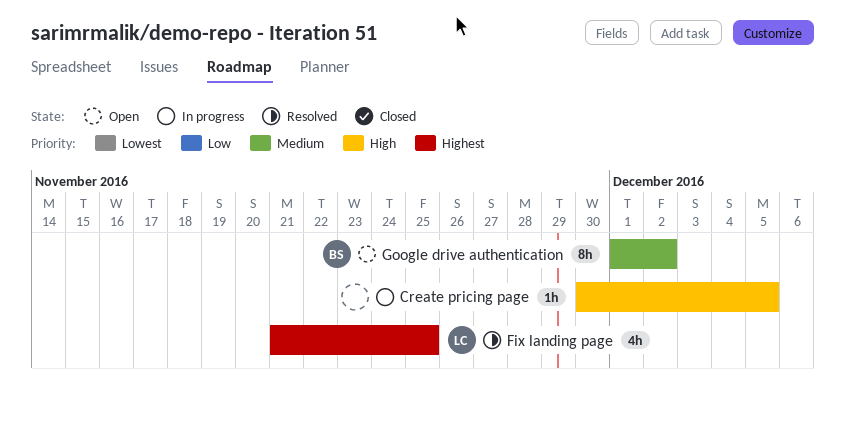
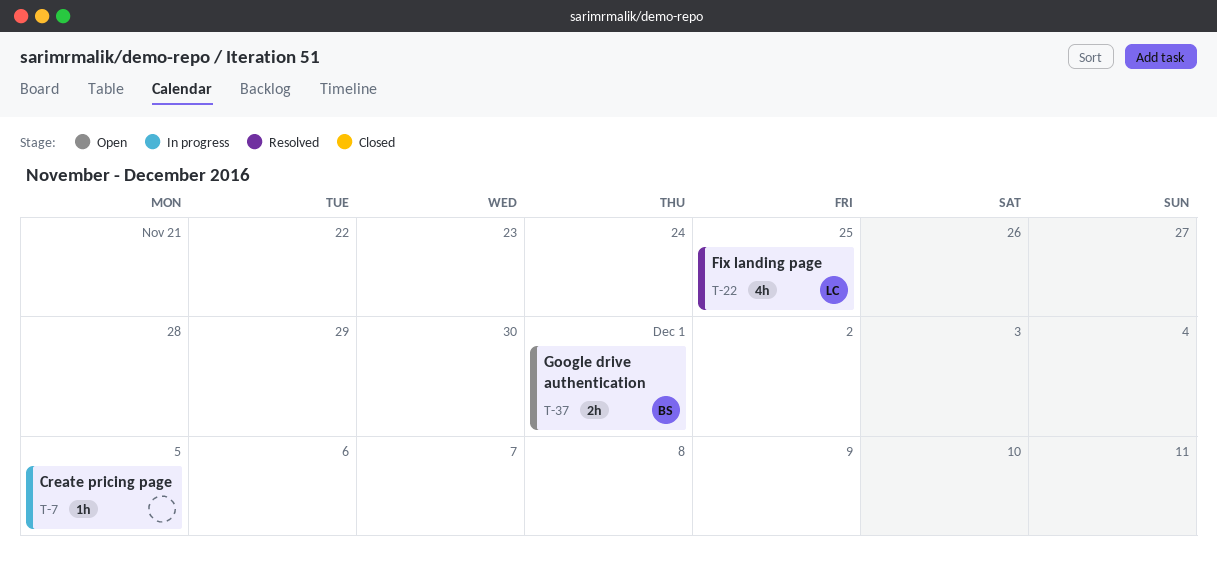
Google drive authentication, estimate: 8h -> 2h
Google drive authentication, due: Dec 2 -> Dec 1

